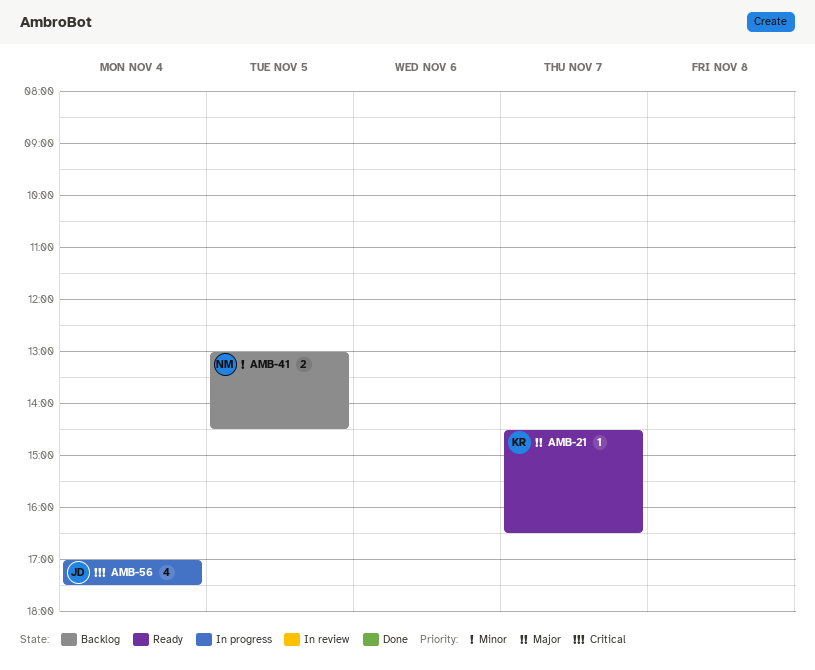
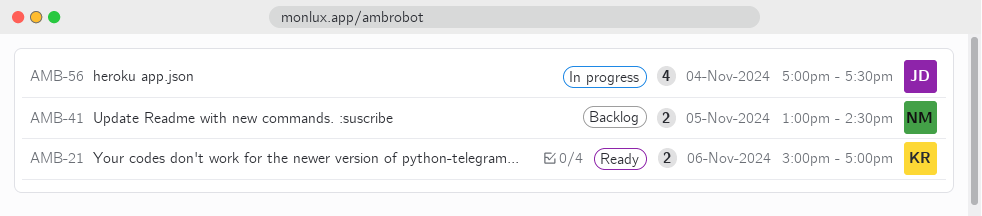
AMB-21, estimate: 1 -> 2
AMB-21, day: Nov 7 -> Nov 6
AMB-21, begins: 14:30 -> 15:00
AMB-21, ends: 16:30 -> 17:00

